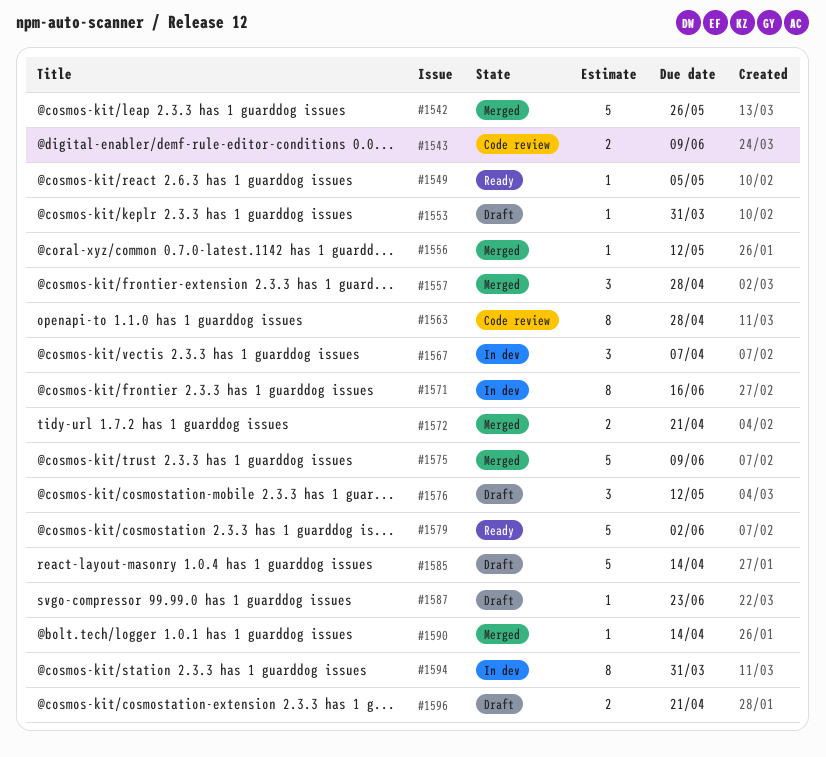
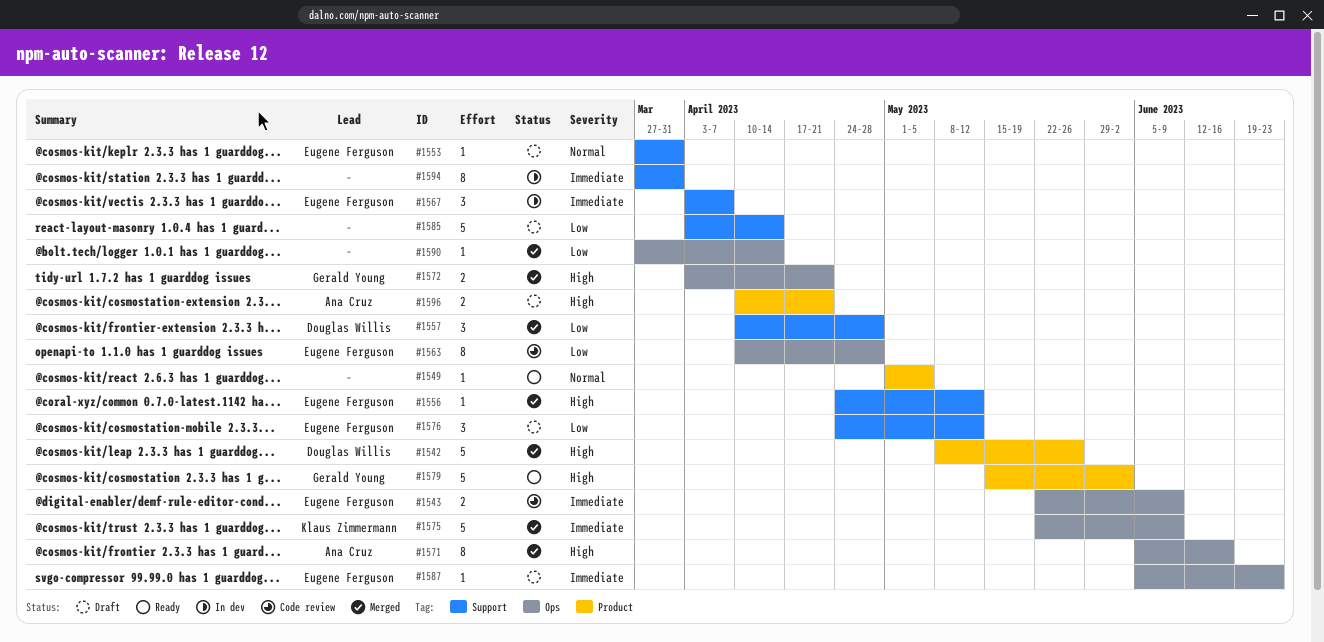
#1571, status: In dev -> Merged

